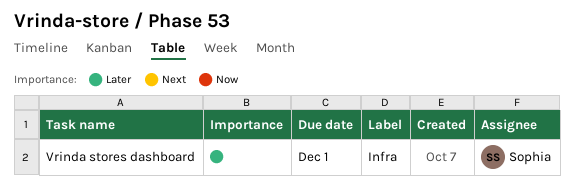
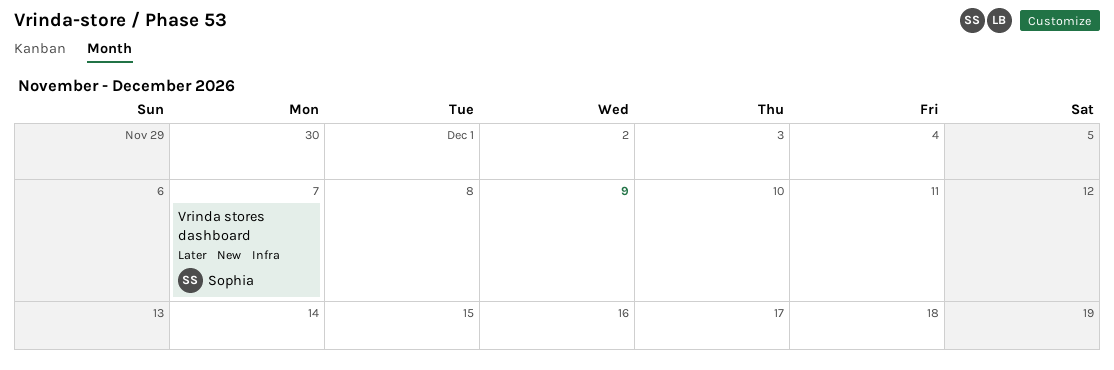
Vrinda stores dashboard, due: Dec 1 -> Dec 7

